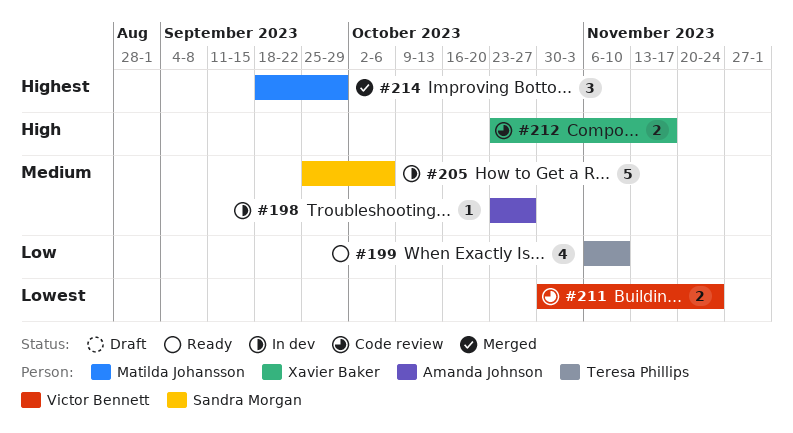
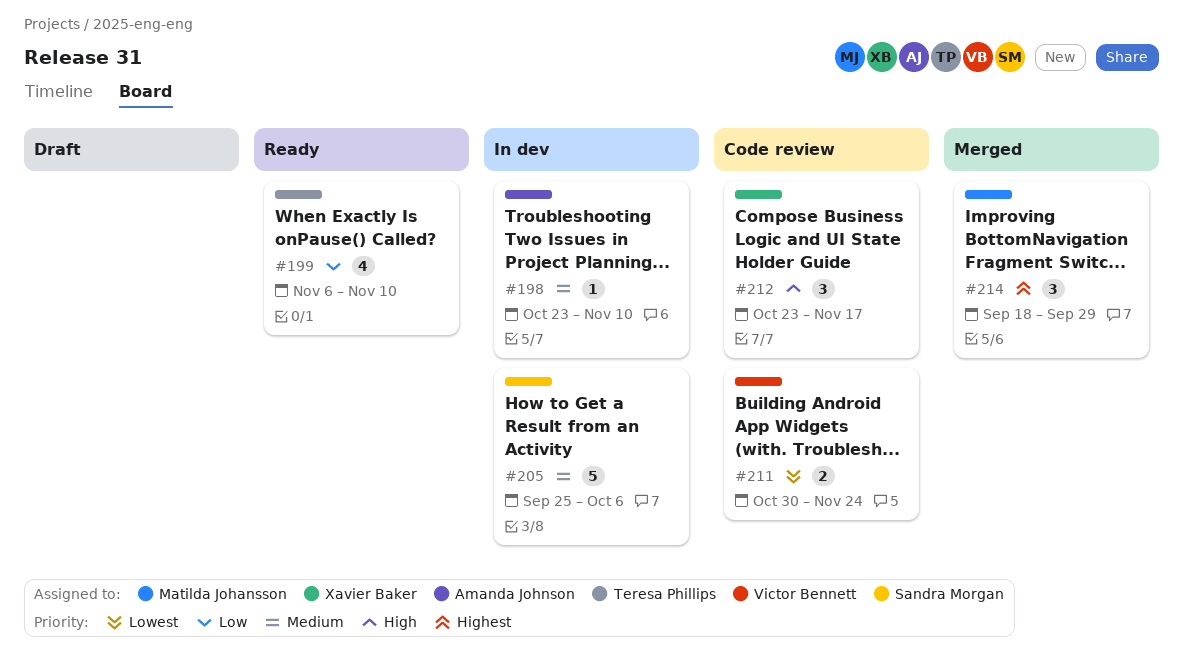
#198, due: Oct 27 -> Nov 10
#212, estimate: 2 -> 3

